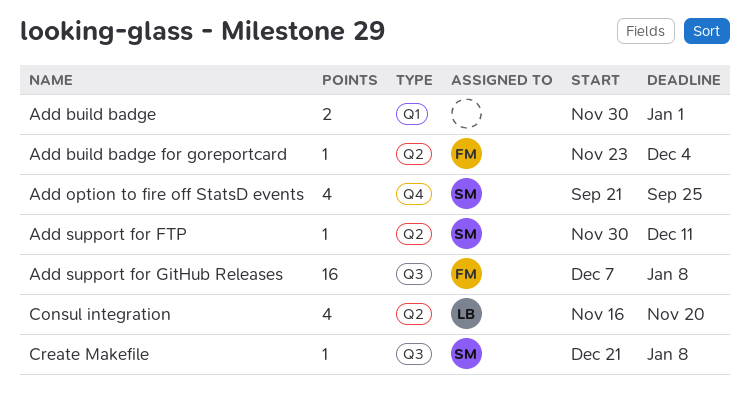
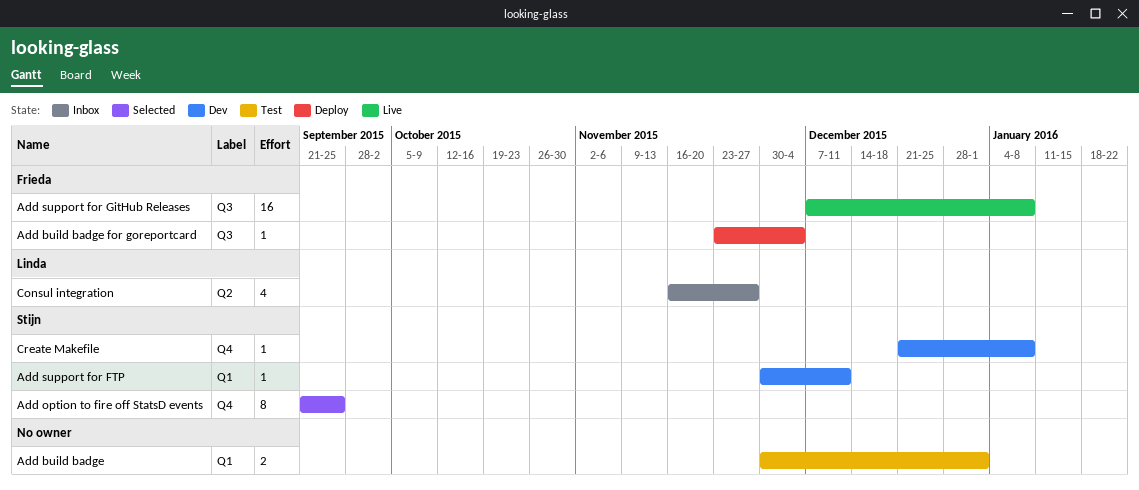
Add build badge for goreportcard, label: Q2 -> Q3
Add option to fire off StatsD events, estimate: 4 -> 8
Add support for FTP, label: Q2 -> Q1
Consul integration, due: Nov 20 -> Nov 27
Create Makefile, label: Q3 -> Q4

